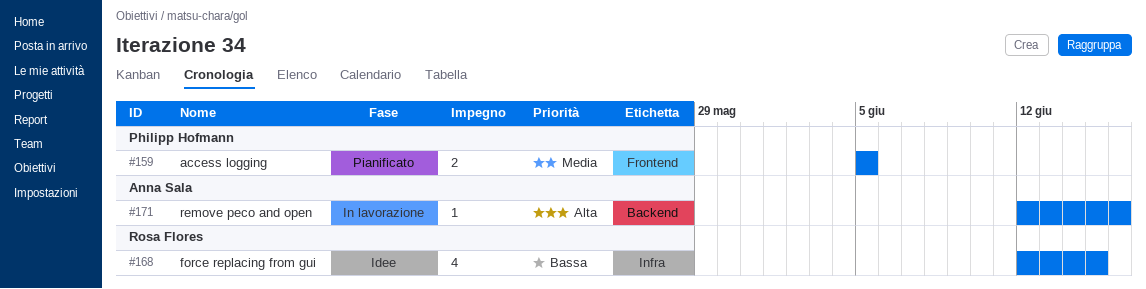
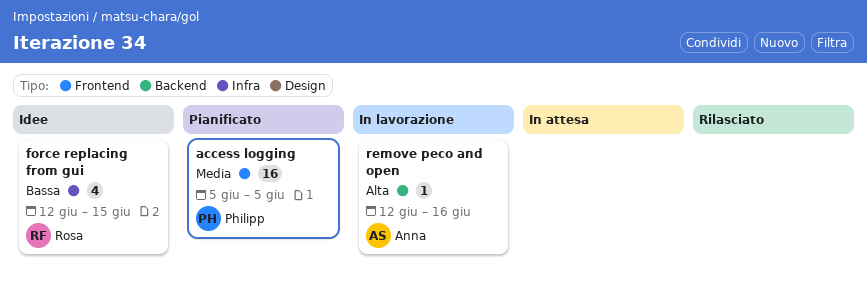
access logging, estimate: 2 -> 16

